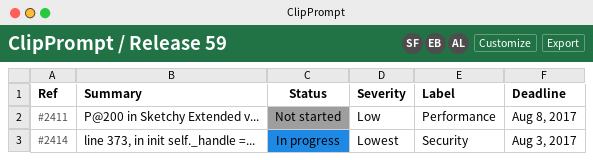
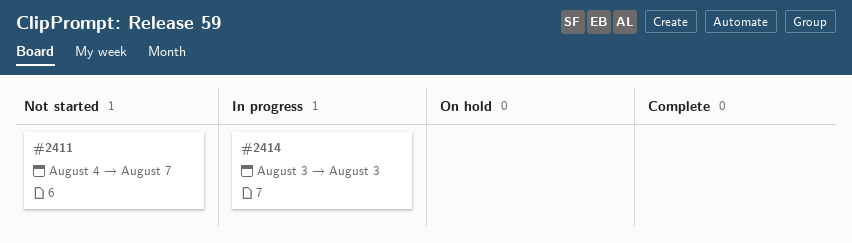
#2411, due: Aug 8 -> Aug 7

